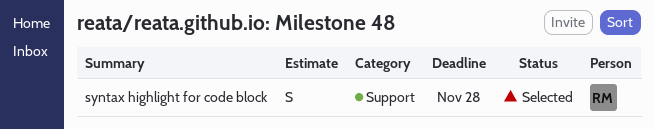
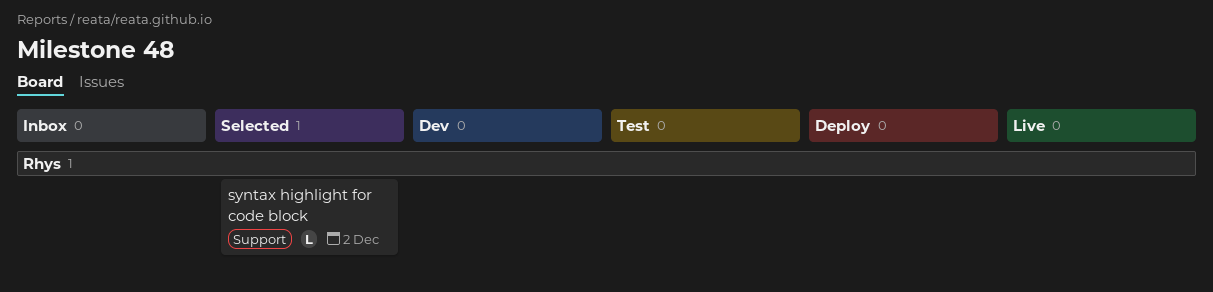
syntax highlight for code block, estimate: S -> L
syntax highlight for code block, due: Nov 28 -> Dec 2

